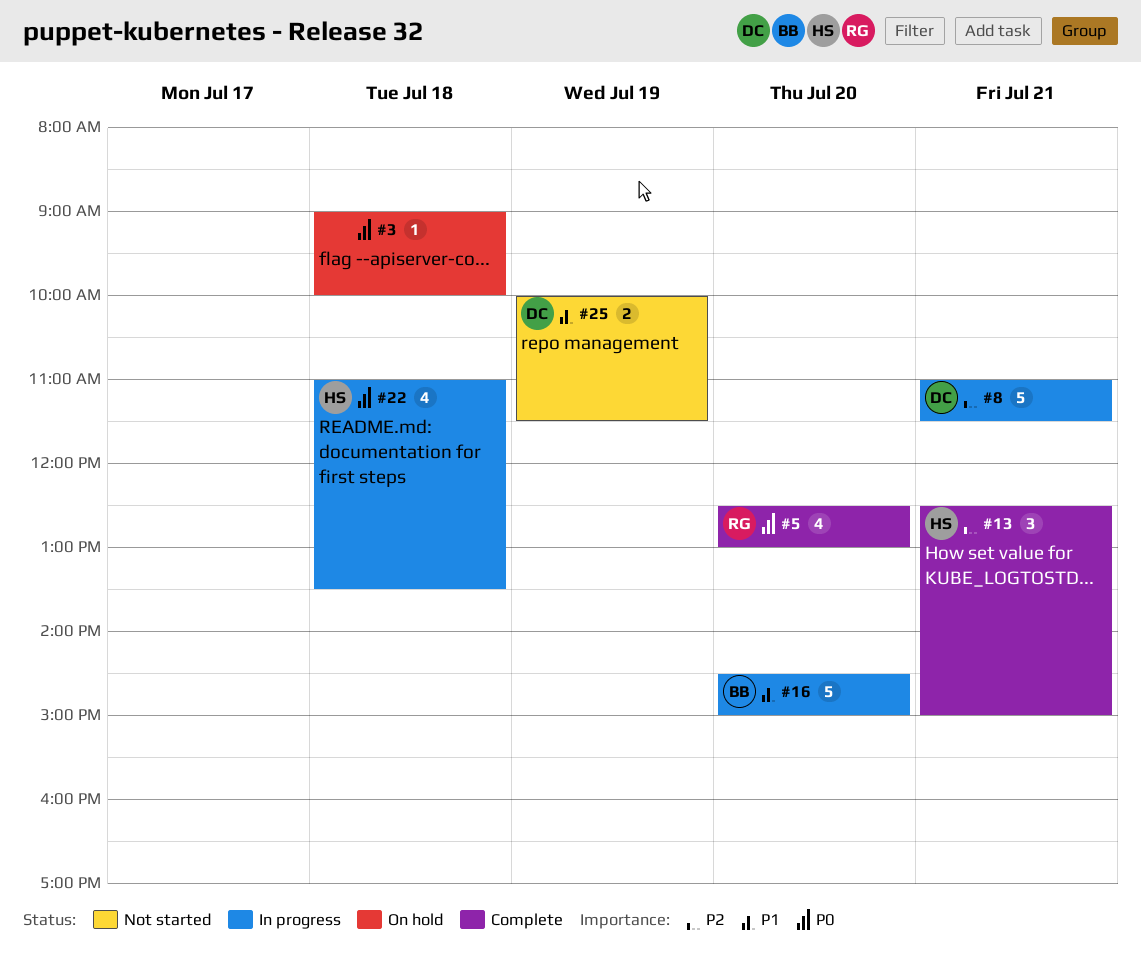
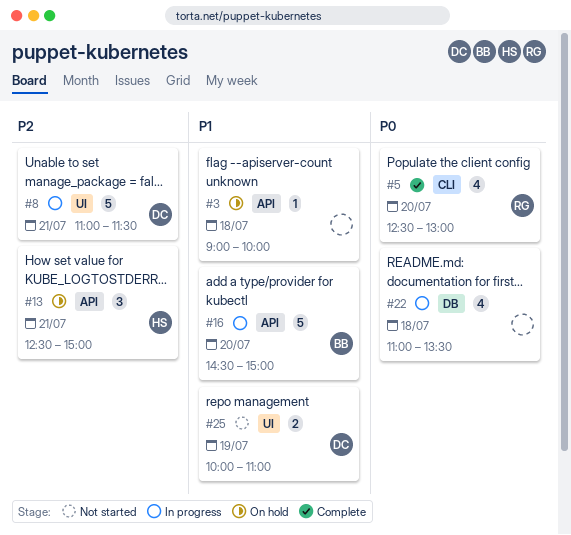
#3, priority: P0 -> P1
#13, status: Complete -> On hold
#22, owner: HS -> none
#25, ends: 11:30 -> 11:00

